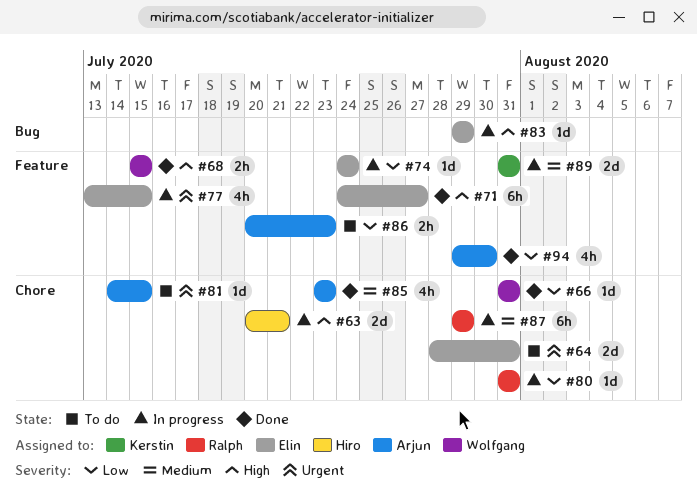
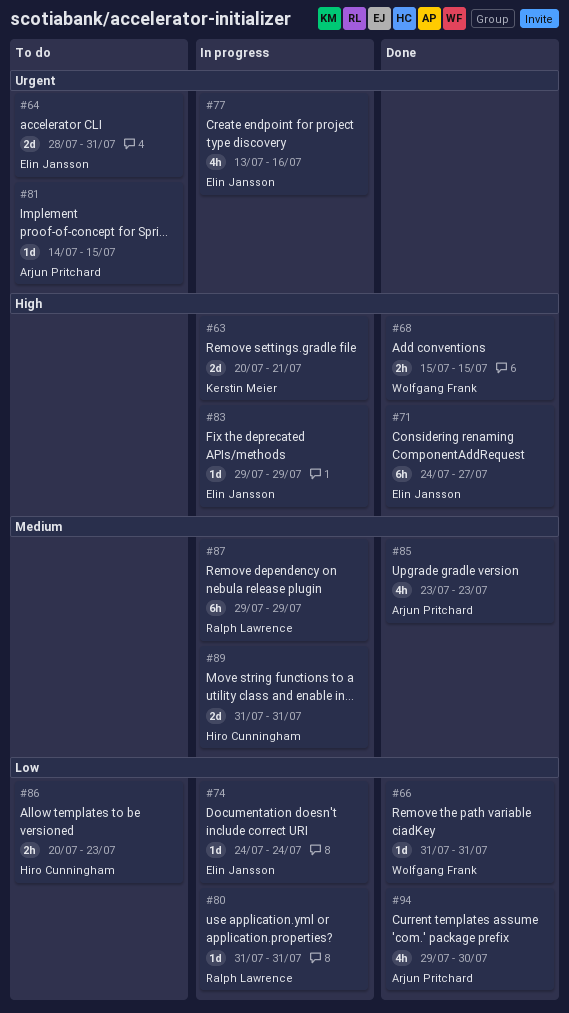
#63, owner: Hiro Cunningham -> Kerstin Meier
#77, due: Jul 15 -> Jul 16
#86, owner: Arjun Pritchard -> Hiro Cunningham
#89, owner: Kerstin Meier -> Hiro Cunningham

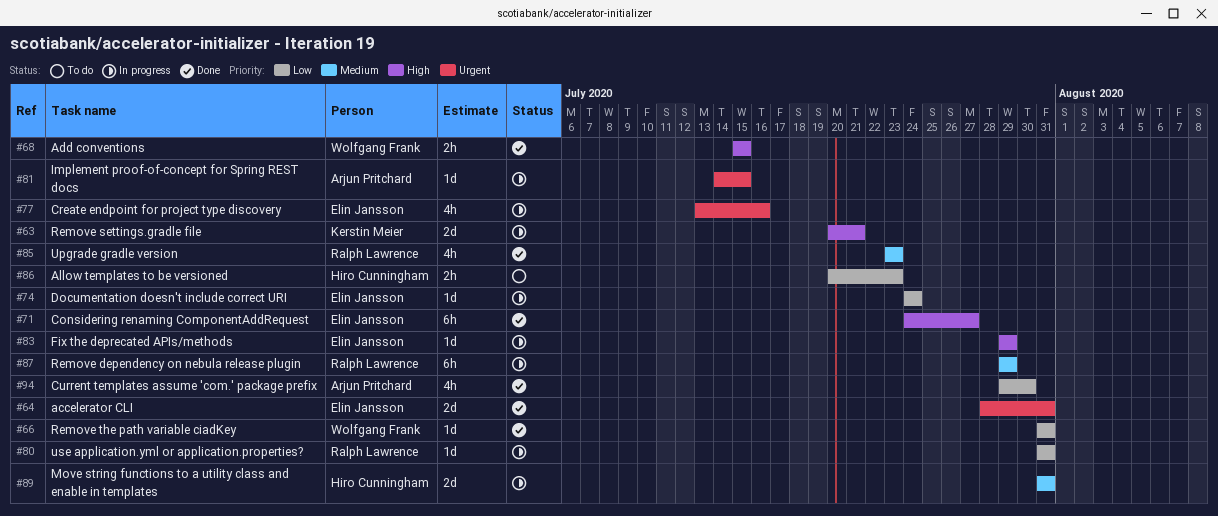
#64, status: To do -> Done
#81, status: To do -> In progress
#85, owner: Arjun Pritchard -> Ralph Lawrence

